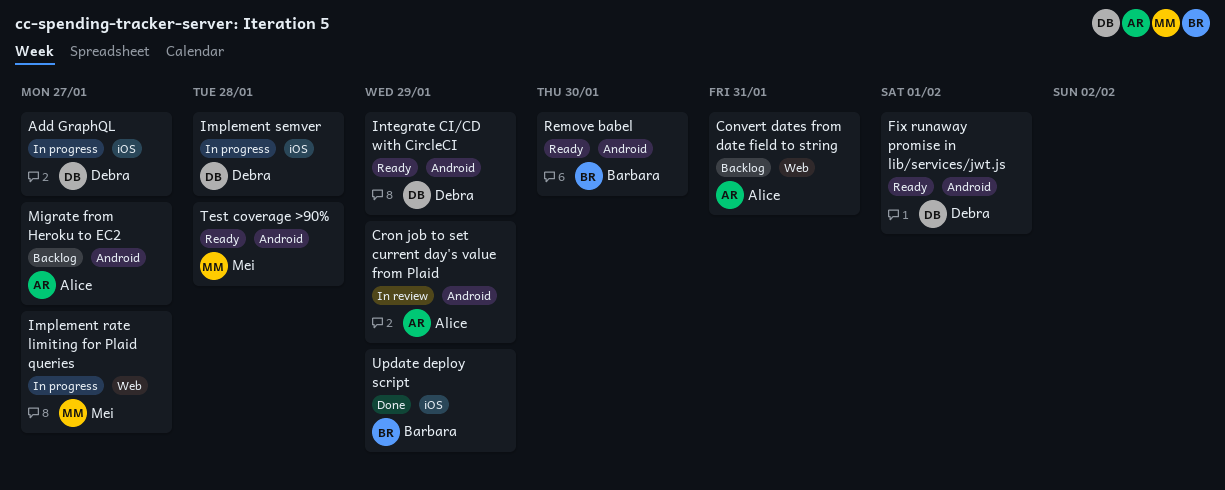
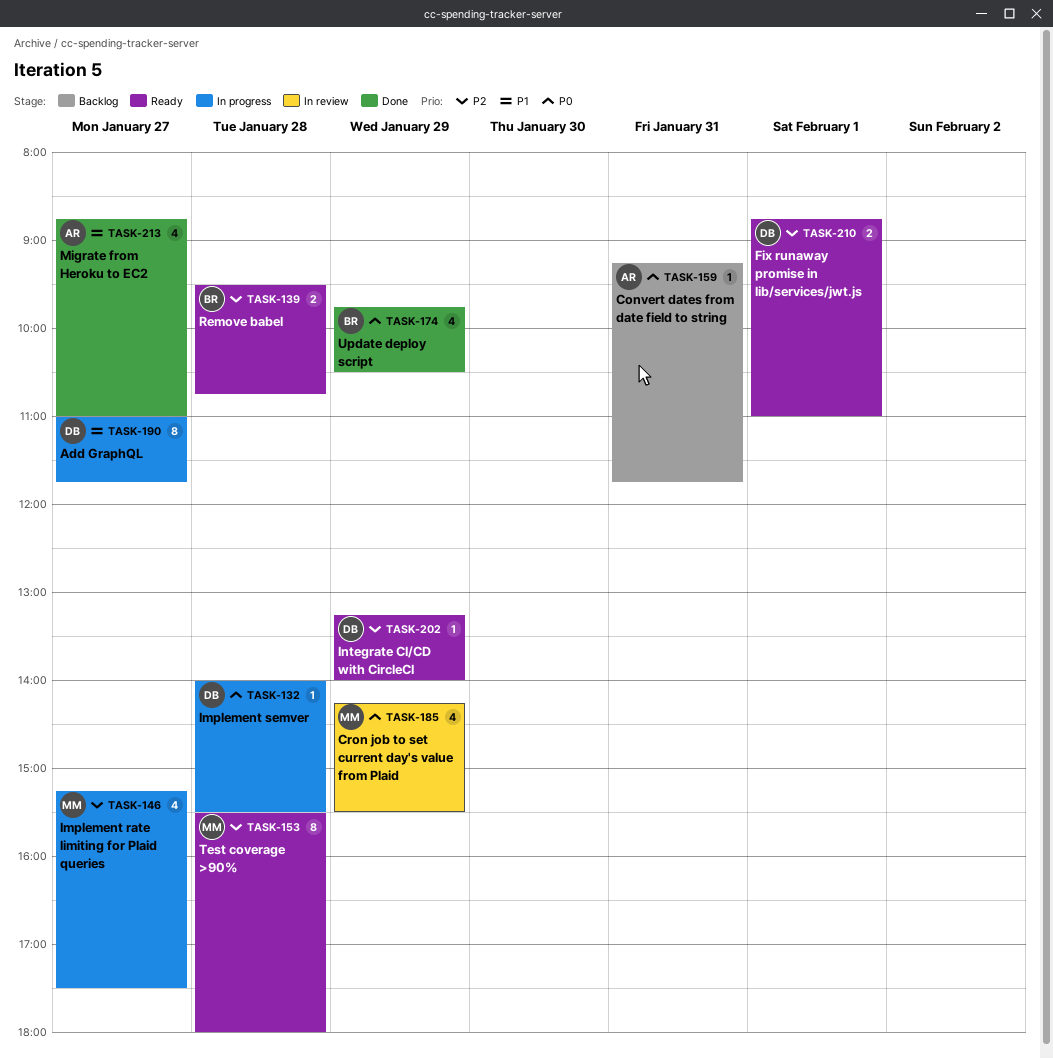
Cron job to set current day's value from Plaid, owner: Alice -> Mei
Migrate from Heroku to EC2, status: Backlog -> Done
Remove babel, day: Jan 30 -> Jan 28

